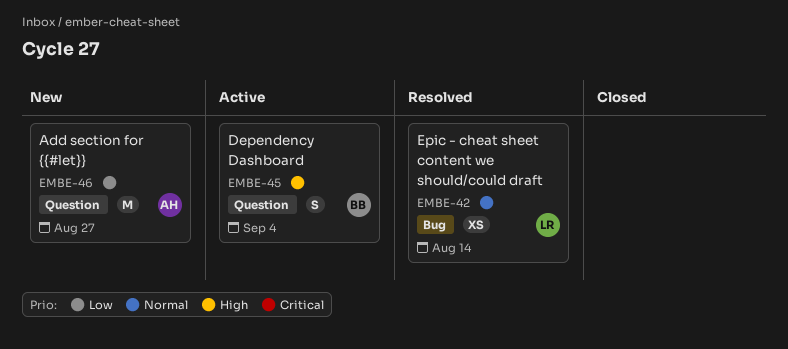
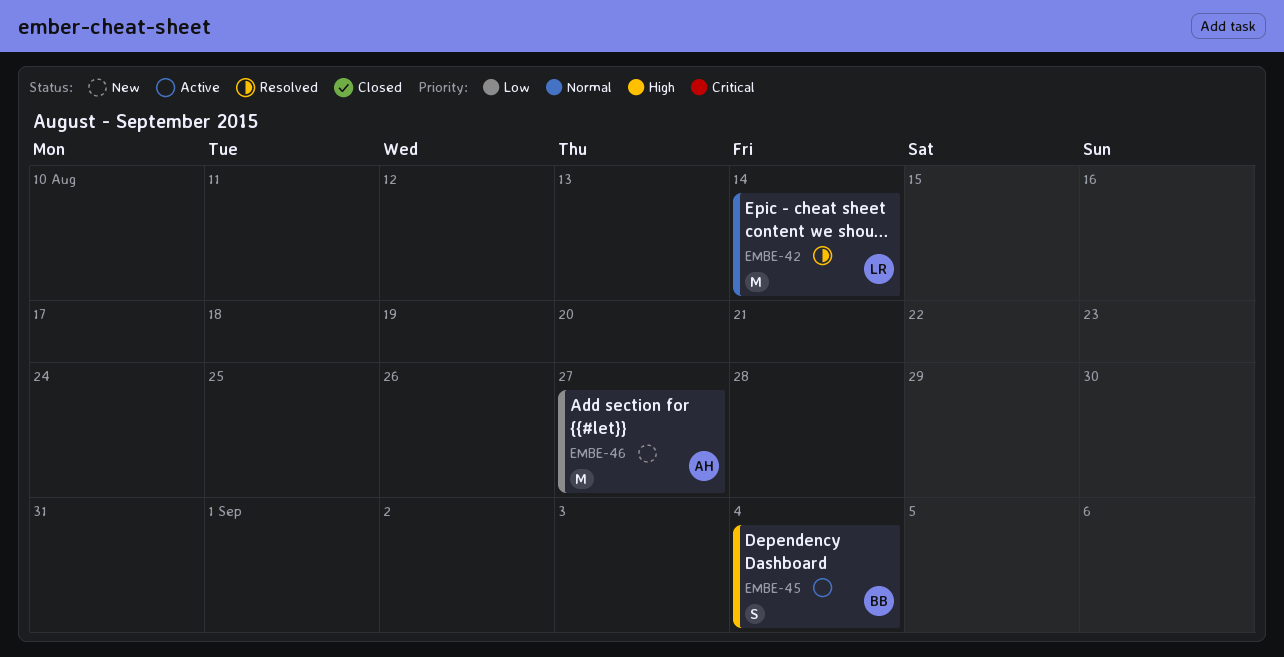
EMBE-42, estimate: XS -> M

